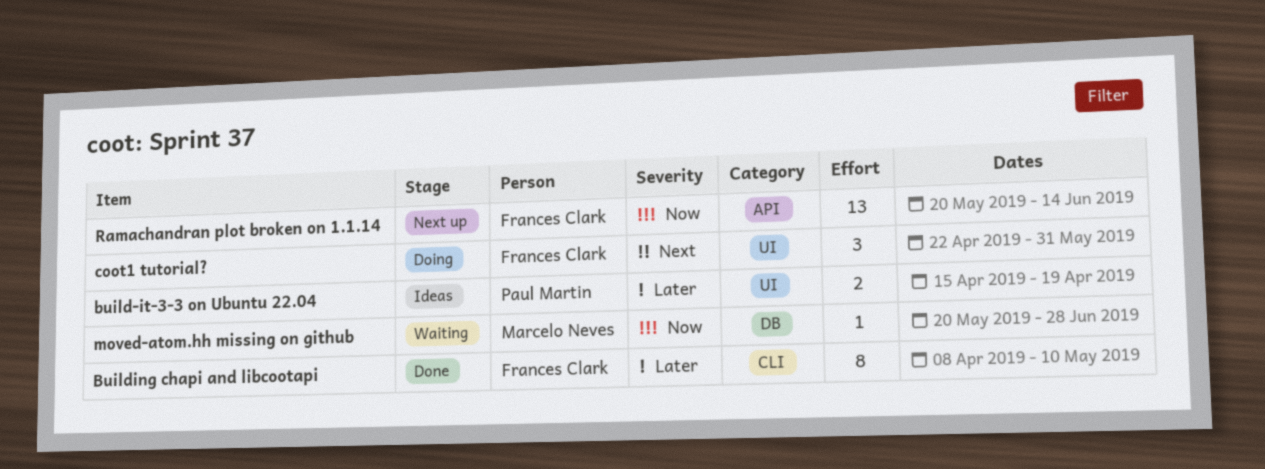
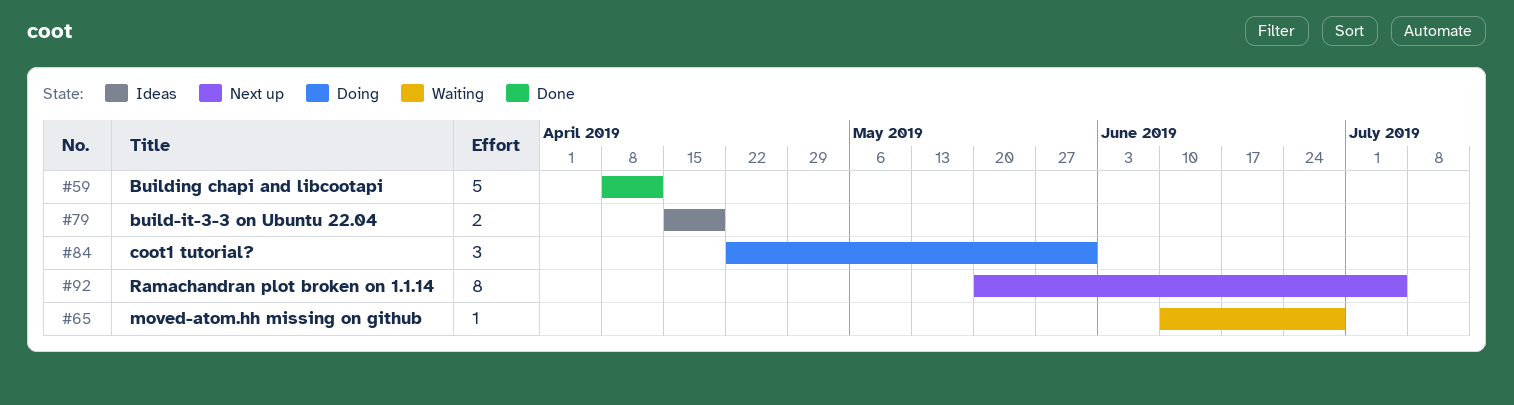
Building chapi and libcootapi, estimate: 8 -> 5
Building chapi and libcootapi, due: May 10 -> Apr 12
moved-atom.hh missing on github, start: May 20 -> Jun 10
Ramachandran plot broken on 1.1.14, estimate: 13 -> 8
Ramachandran plot broken on 1.1.14, due: Jun 14 -> Jul 5

